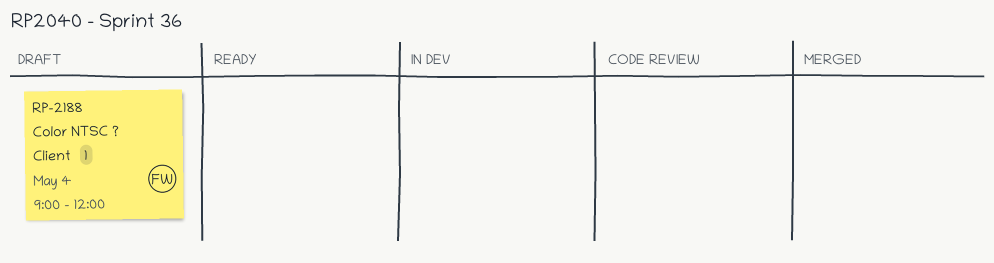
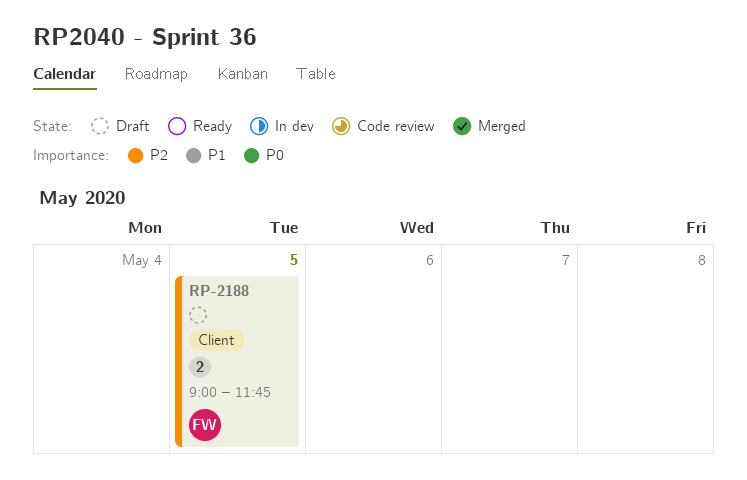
RP-2188, estimate: 1 -> 2
RP-2188, day: May 4 -> May 5
RP-2188, ends: 12:00 -> 11:45

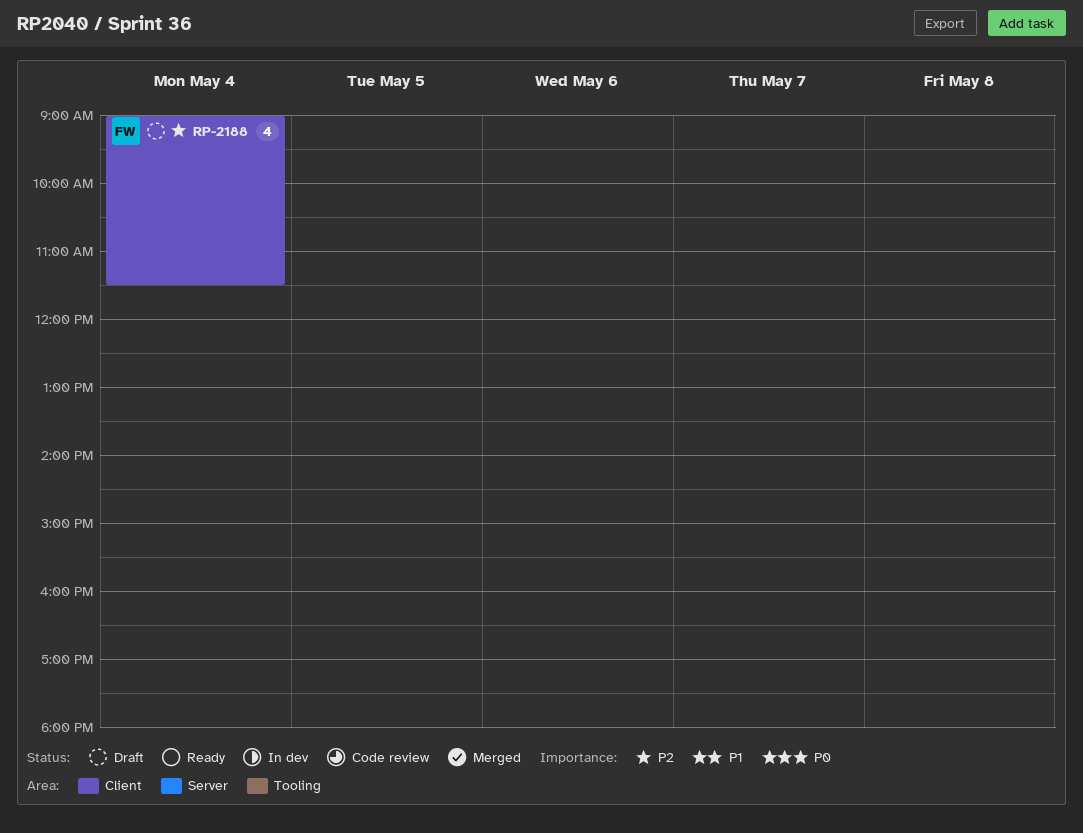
RP-2188, estimate: 2 -> 4
RP-2188, day: May 5 -> May 4
RP-2188, ends: 11:45 -> 11:30

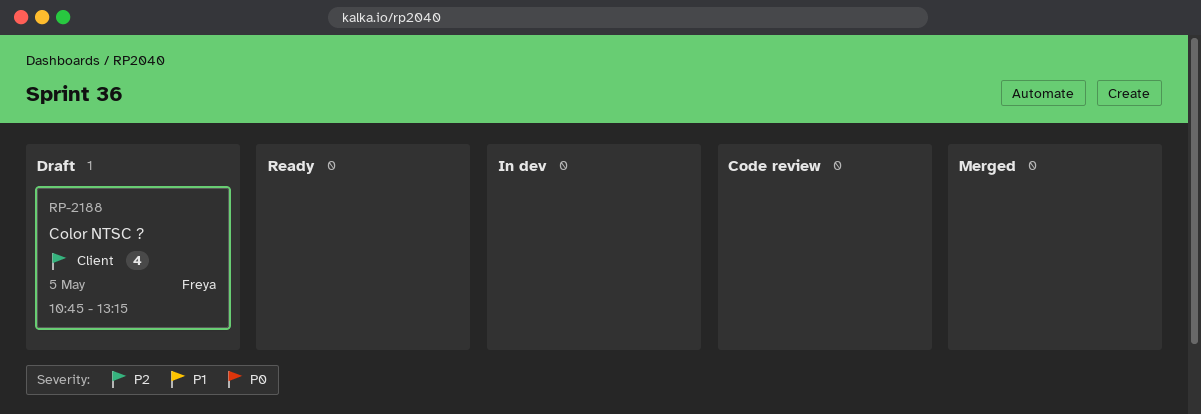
RP-2188, day: May 4 -> May 5
RP-2188, begins: 09:00 -> 10:45
RP-2188, ends: 11:30 -> 13:15

